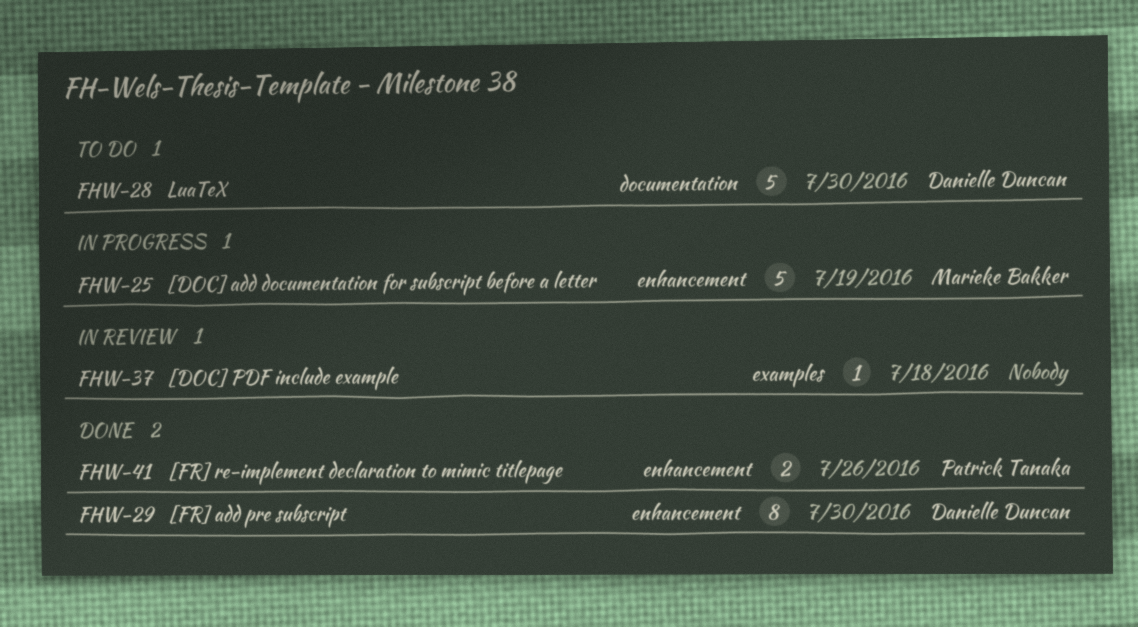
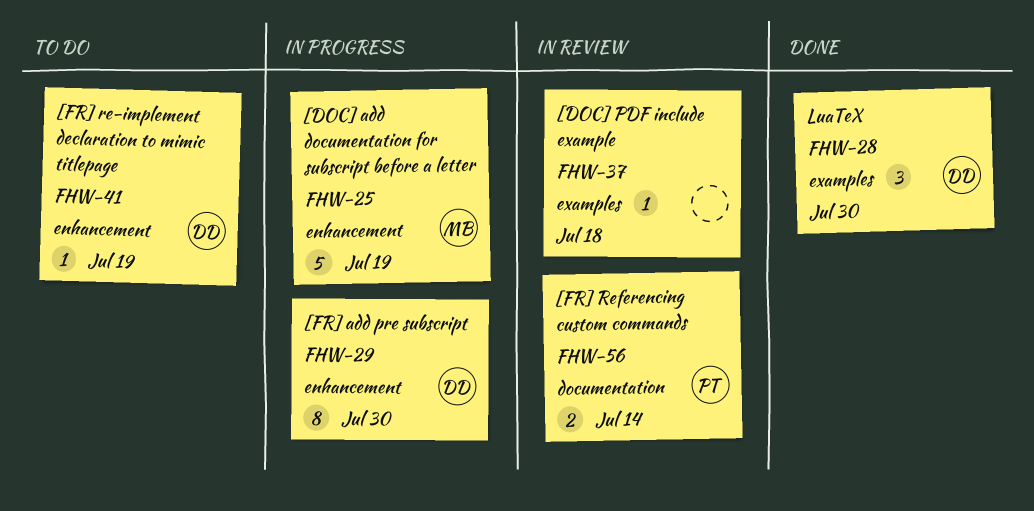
FHW-28, status: To do -> Done
FHW-28, label: documentation -> examples
FHW-28, estimate: 5 -> 3
FHW-29, status: Done -> In progress
FHW-41, status: Done -> To do
FHW-41, owner: Patrick Tanaka -> Danielle Duncan
FHW-41, estimate: 2 -> 1
FHW-41, due: Jul 26 -> Jul 19
FHW-56: none -> present

